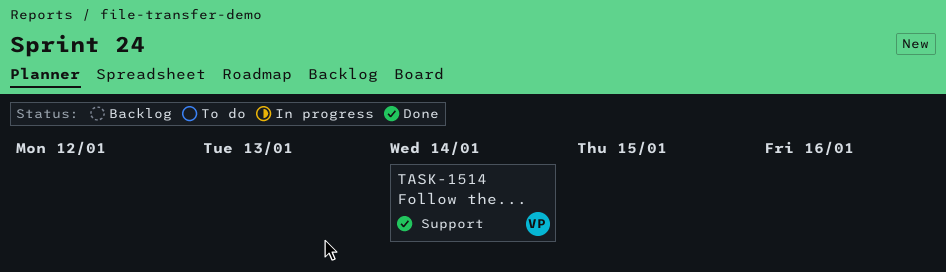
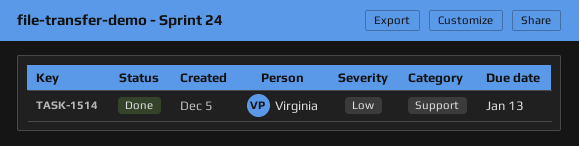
TASK-1514, due: Jan 14 -> Jan 13

